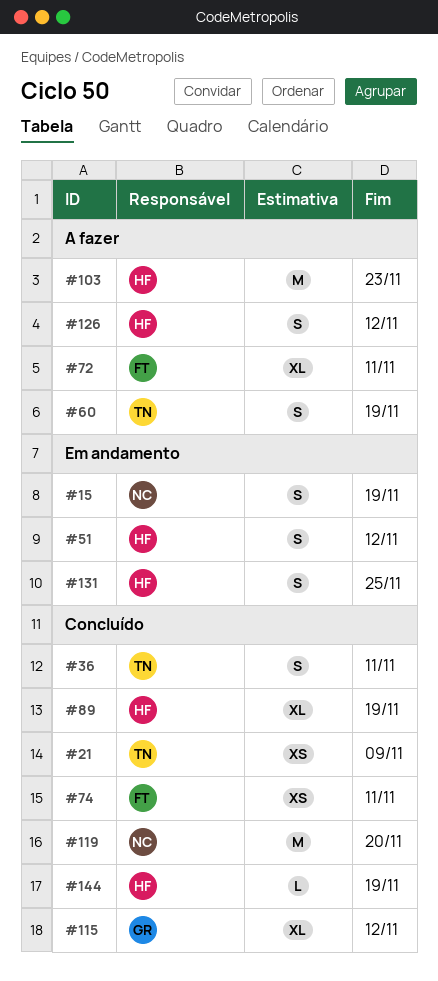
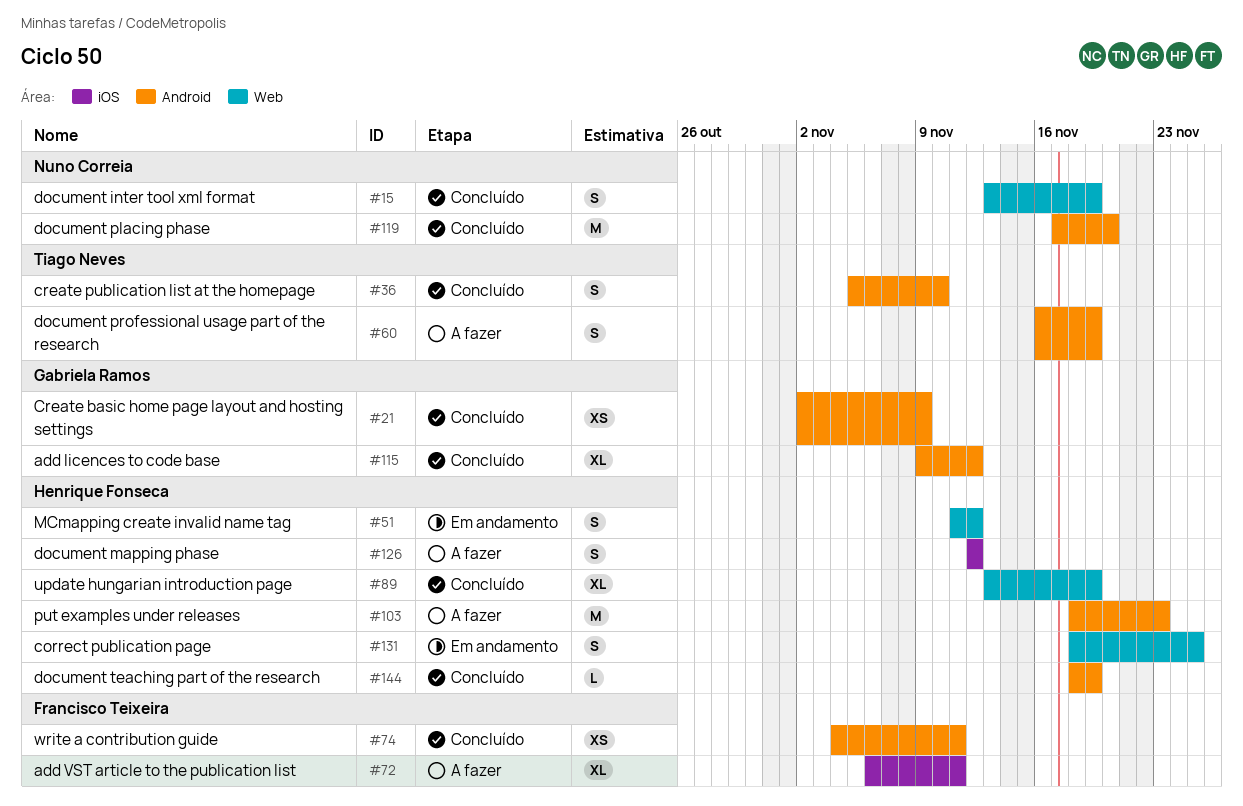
#15, status: Em andamento -> Concluído
#21, owner: Tiago Neves -> Gabriela Ramos
#36, due: Nov 11 -> Nov 10

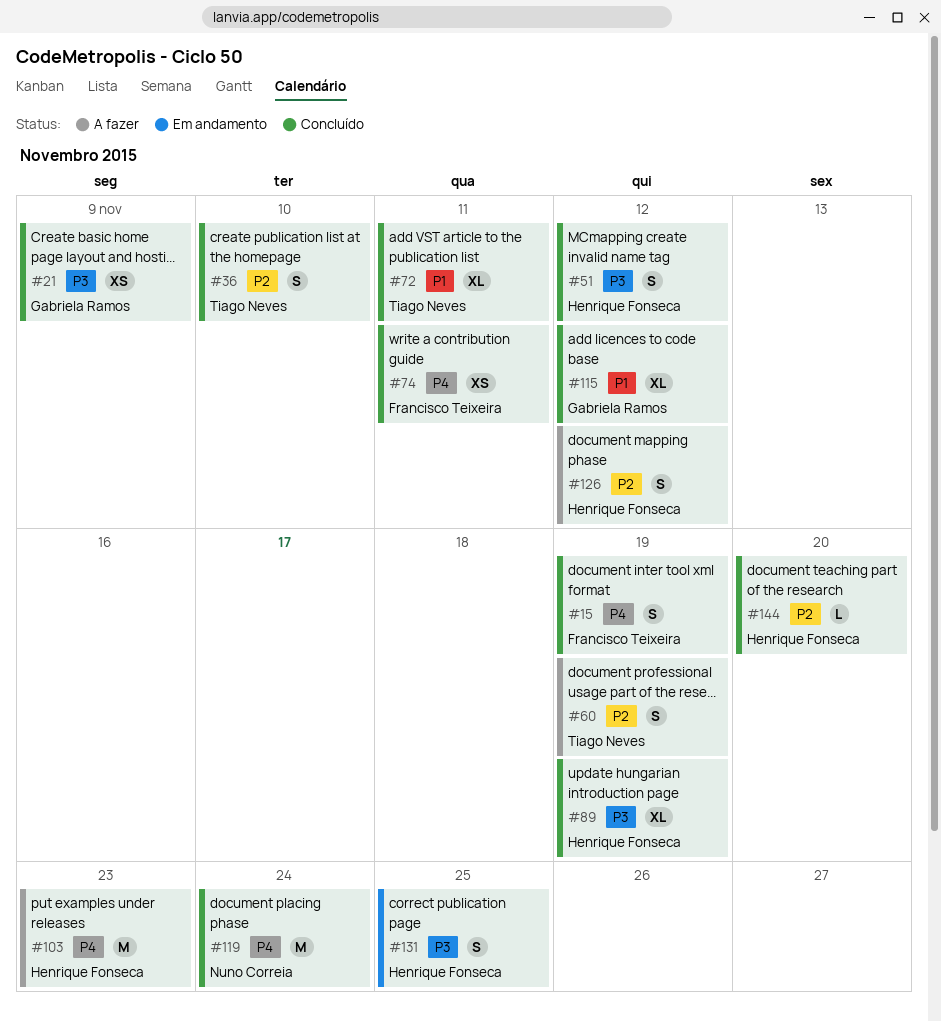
#15, owner: Nuno Correia -> Francisco Teixeira
#51, status: Em andamento -> Concluído
#72, status: A fazer -> Concluído
#72, owner: Francisco Teixeira -> Tiago Neves
#119, due: Nov 20 -> Nov 24
#144, due: Nov 19 -> Nov 20

